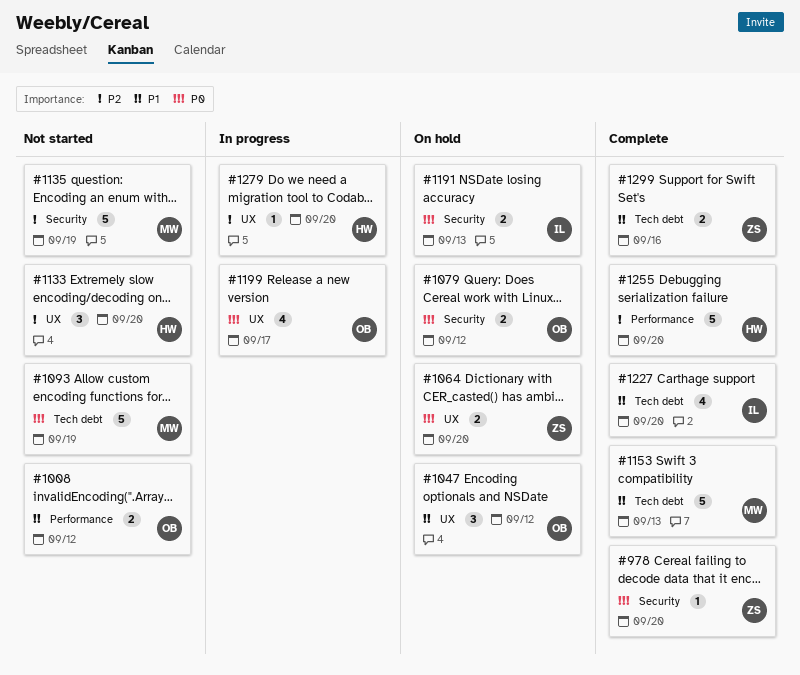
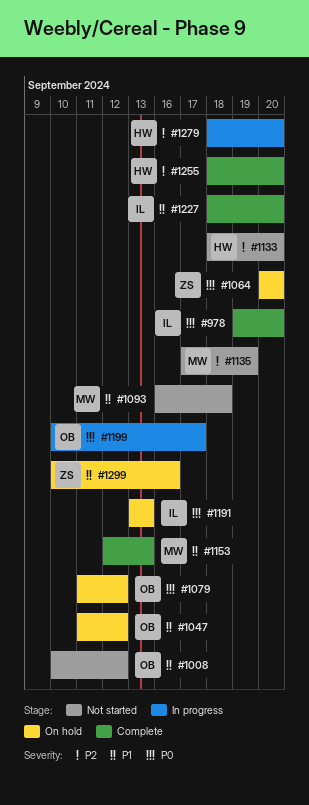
#978, owner: ZS -> IL
#1093, priority: P0 -> P1
#1093, due: Sep 19 -> Sep 18
#1299, status: Complete -> On hold

